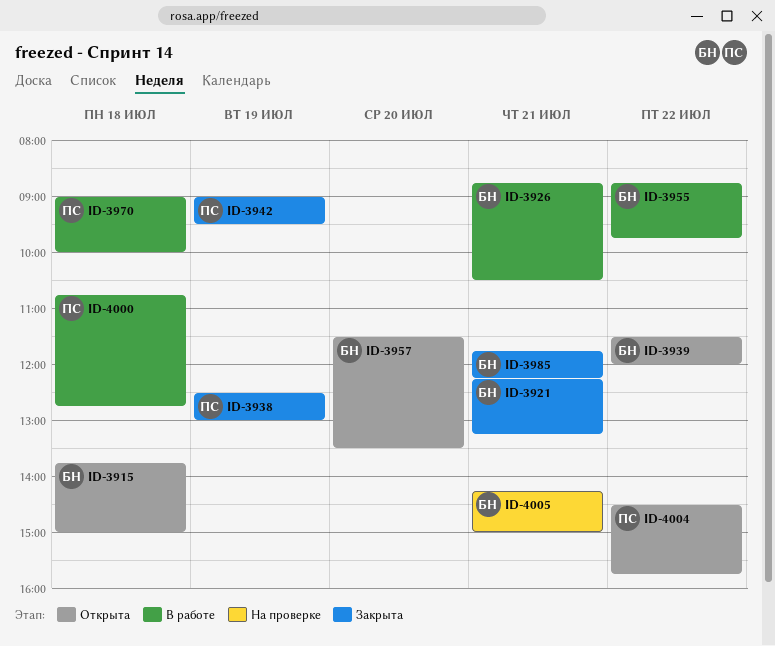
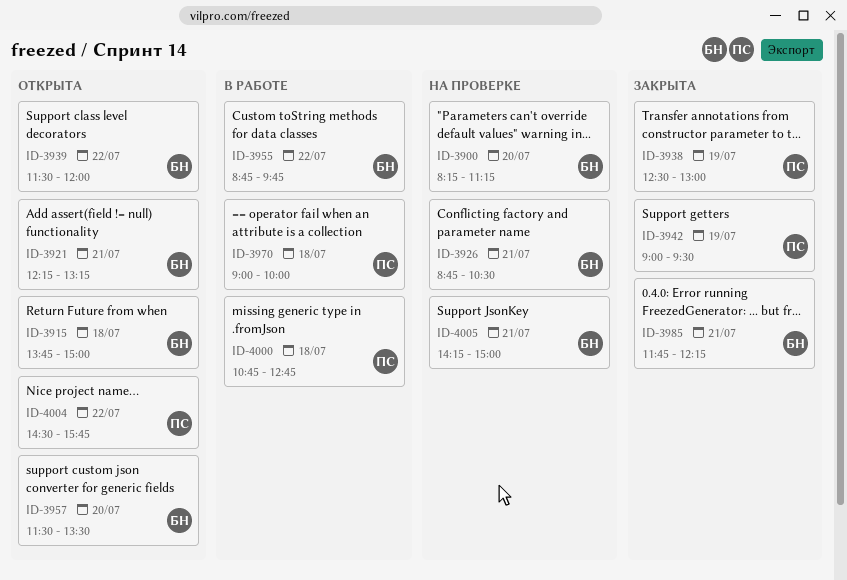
ID-3900: none -> present
ID-3921, status: Закрыта -> Открыта
ID-3926, status: В работе -> На проверке

